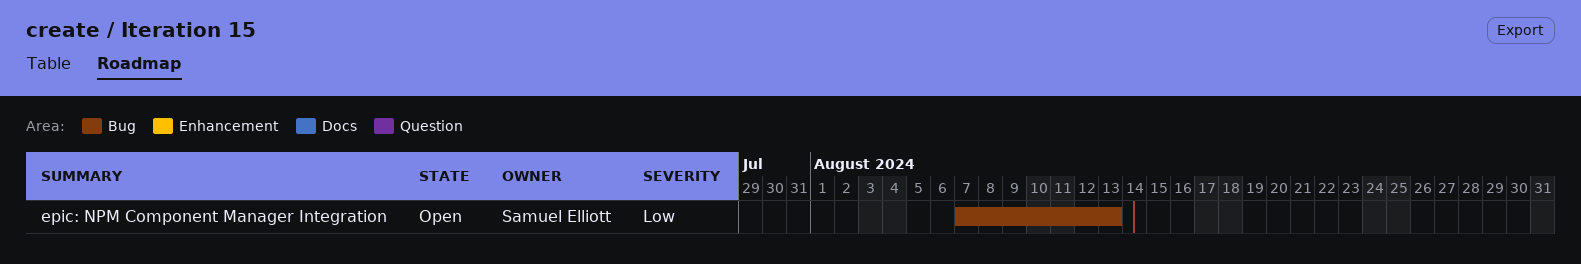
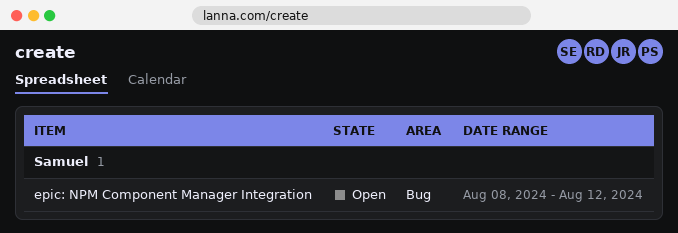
epic: NPM Component Manager Integration, start: Aug 7 -> Aug 8
epic: NPM Component Manager Integration, due: Aug 13 -> Aug 12

